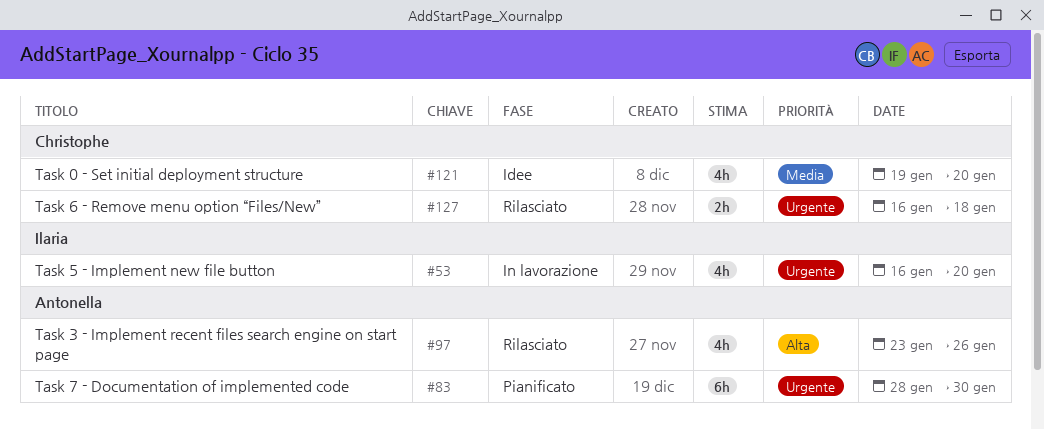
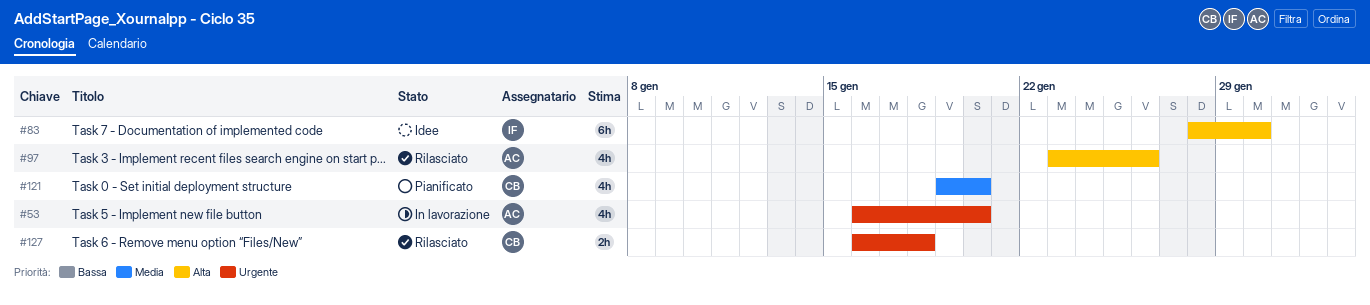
#53, owner: Ilaria -> Antonella
#83, status: Pianificato -> Idee
#83, owner: Antonella -> Ilaria
#83, priority: Urgente -> Alta
#121, status: Idee -> Pianificato

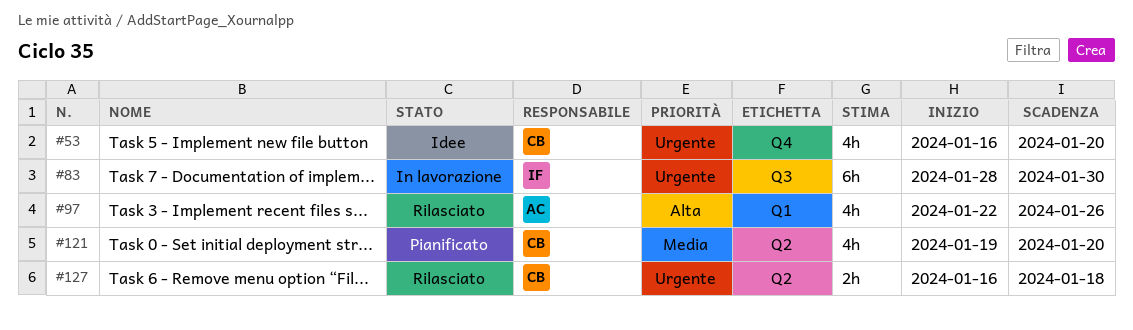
#53, status: In lavorazione -> Idee
#53, owner: AC -> CB
#83, status: Idee -> In lavorazione
#83, priority: Alta -> Urgente
#97, start: Jan 23 -> Jan 22

